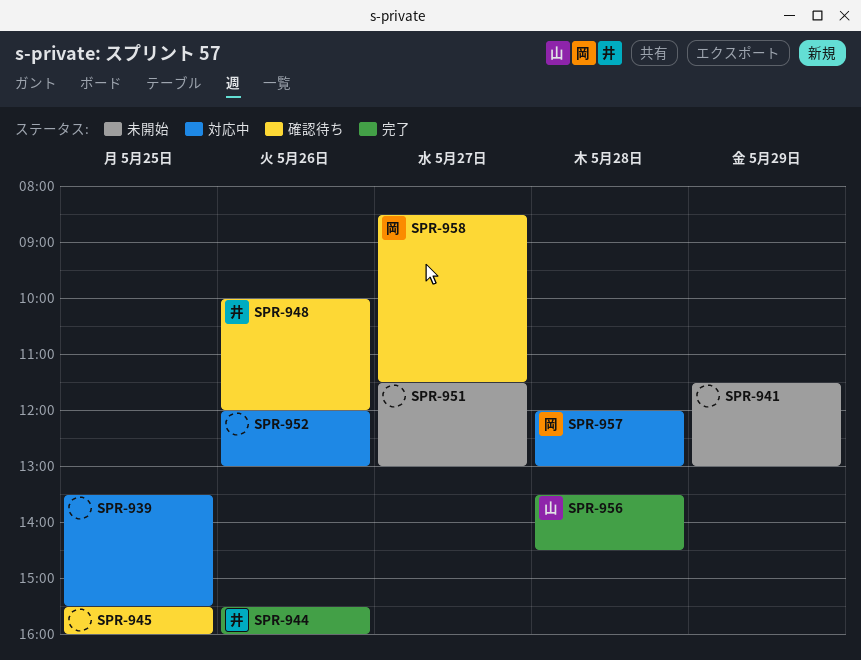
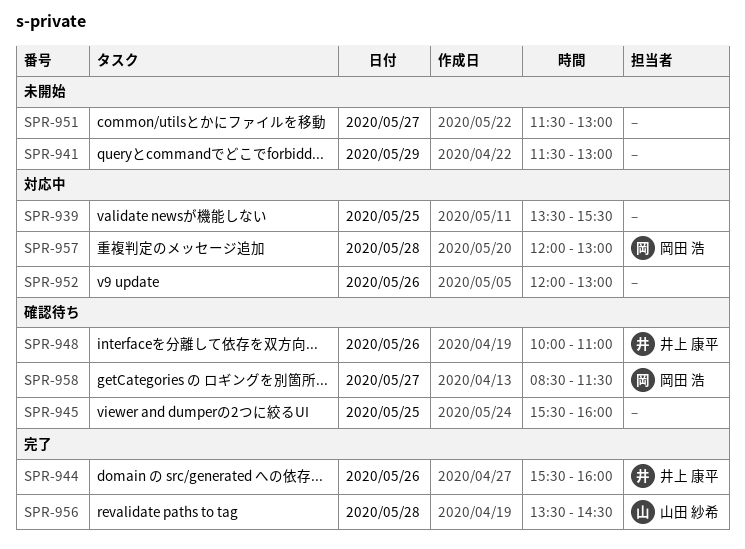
SPR-948, ends: 12:00 -> 11:00

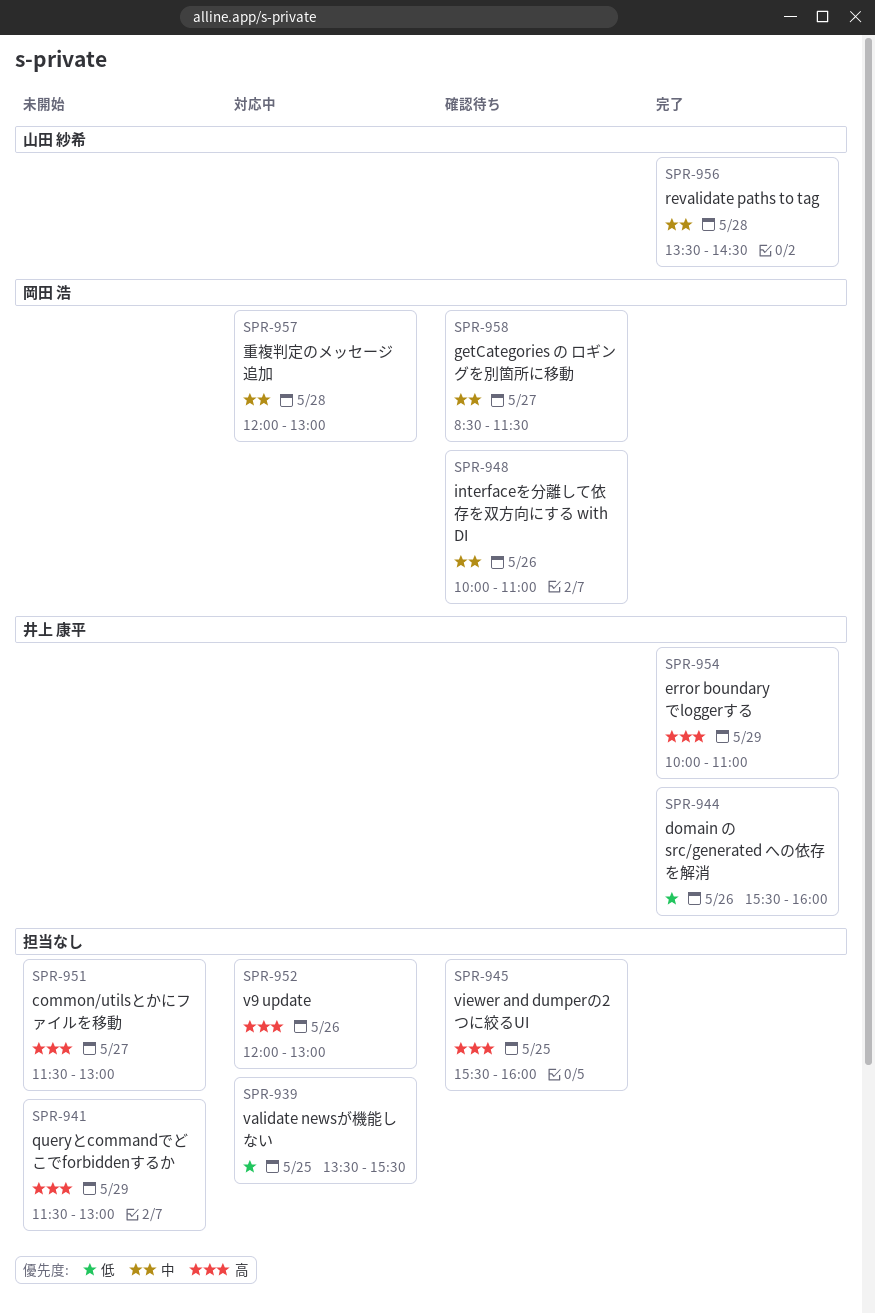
SPR-948, owner: 井上 康平 -> 岡田 浩
SPR-954: none -> present

